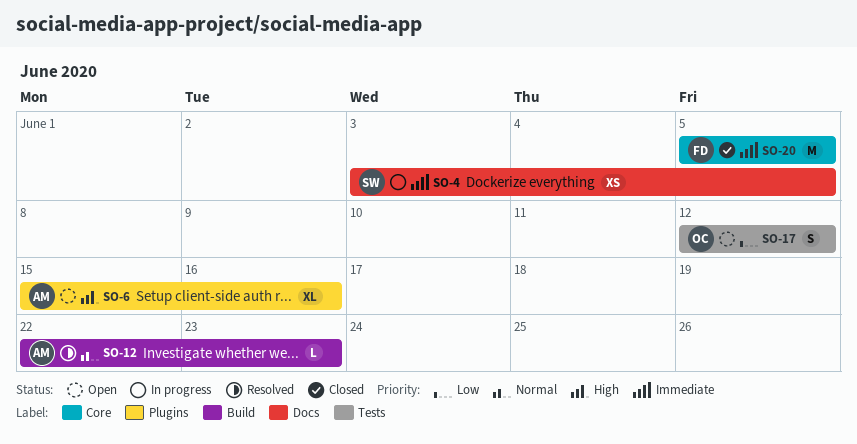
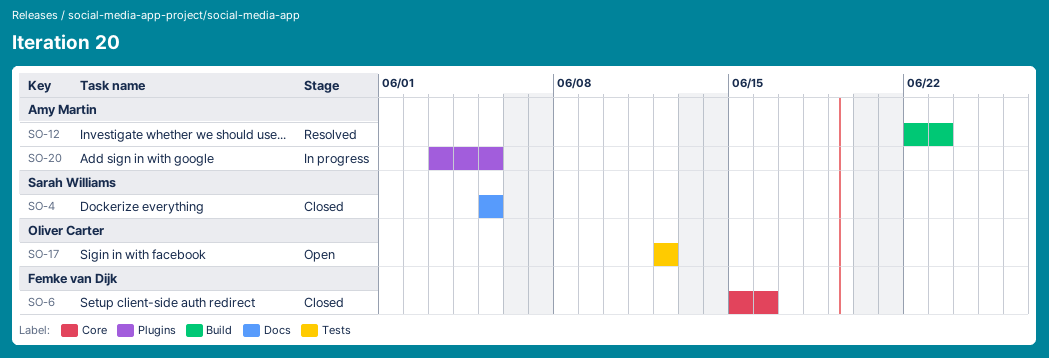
SO-4, status: In progress -> Closed
SO-4, start: Jun 3 -> Jun 5
SO-6, status: Open -> Closed
SO-6, owner: Amy Martin -> Femke van Dijk
SO-6, label: Plugins -> Core
SO-20, status: Closed -> In progress
SO-20, owner: Femke van Dijk -> Amy Martin
SO-20, label: Core -> Plugins
SO-20, start: Jun 5 -> Jun 3

